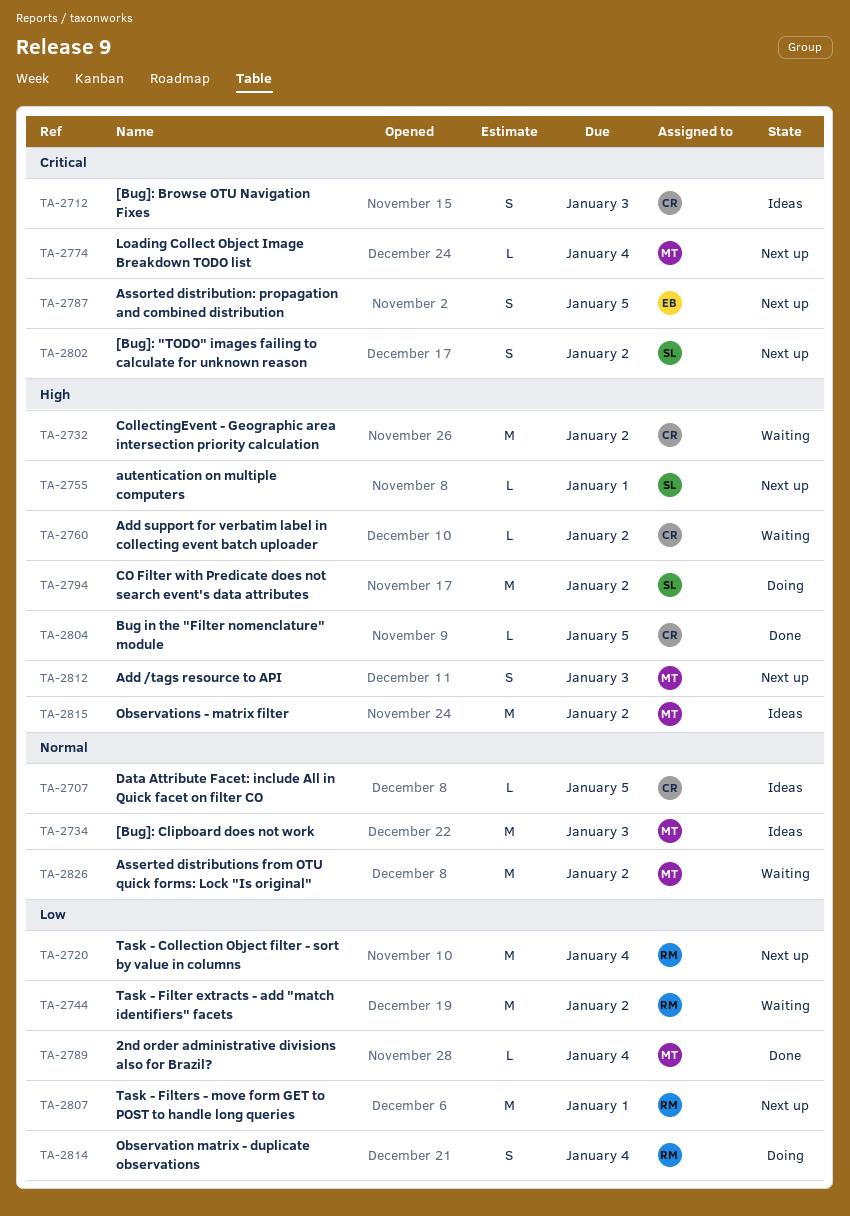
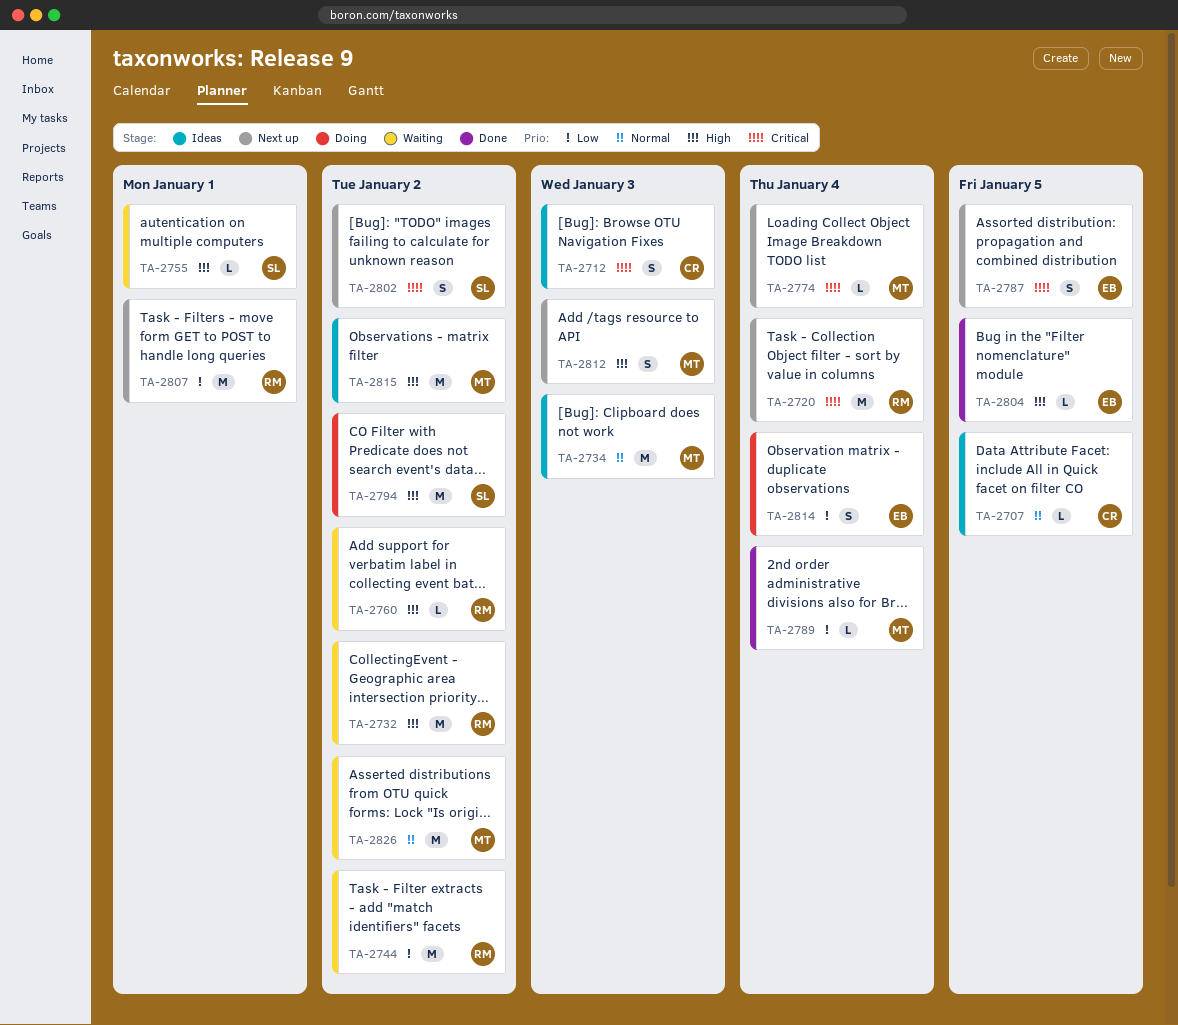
TA-2720, priority: Low -> Critical
TA-2732, owner: CR -> RM
TA-2755, status: Next up -> Waiting
TA-2760, owner: CR -> RM
TA-2804, owner: CR -> EB
TA-2814, owner: RM -> EB

